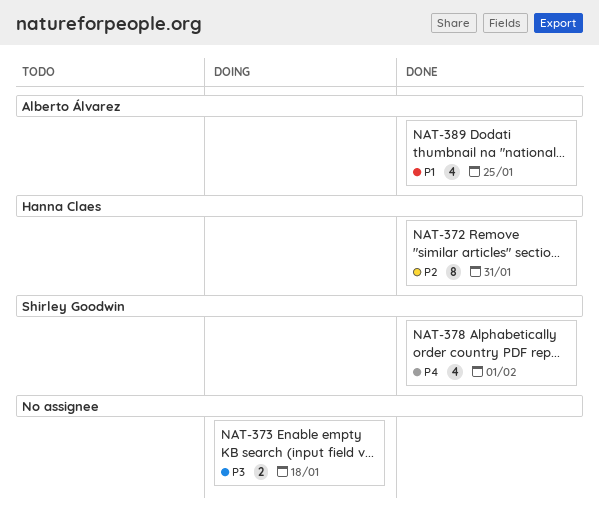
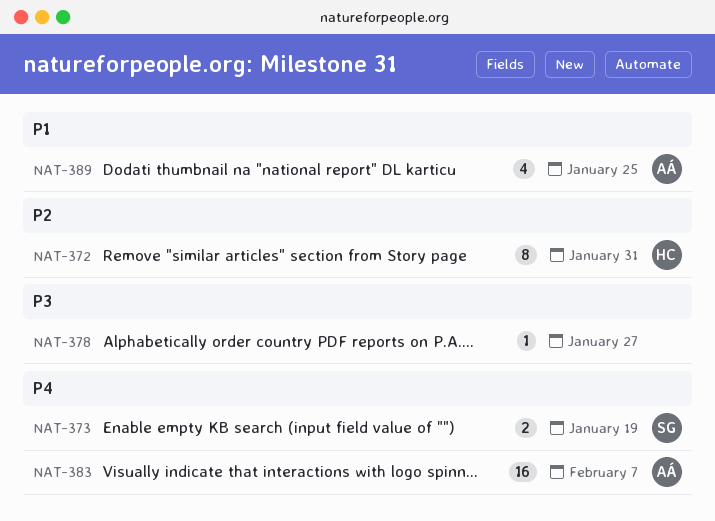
NAT-373, owner: none -> Shirley Goodwin
NAT-373, priority: P3 -> P4
NAT-373, due: Jan 18 -> Jan 19
NAT-378, owner: Shirley Goodwin -> none
NAT-378, priority: P4 -> P3
NAT-378, estimate: 4 -> 1
NAT-378, due: Feb 1 -> Jan 27
NAT-383: none -> present

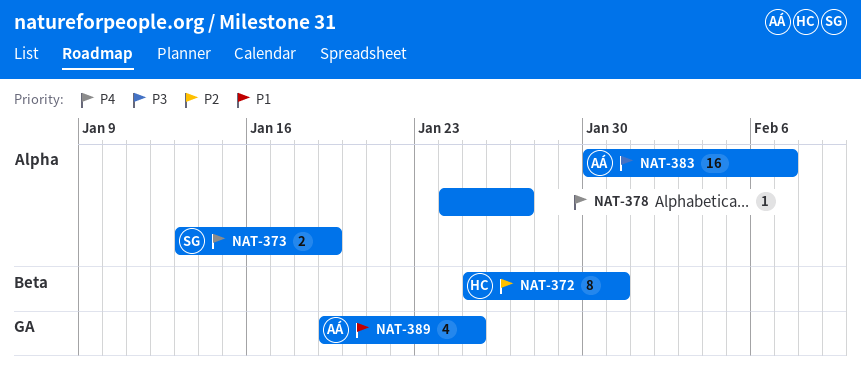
NAT-378, priority: P3 -> P4
NAT-383, priority: P4 -> P3

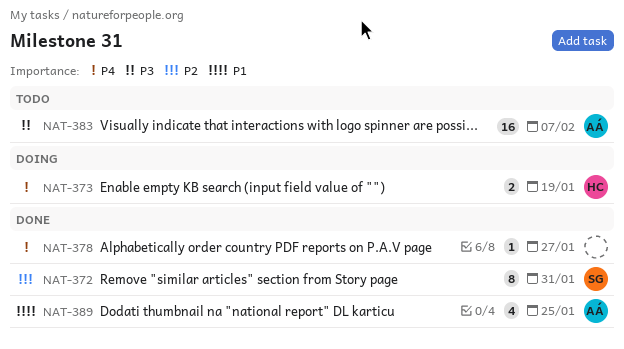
NAT-372, owner: HC -> SG
NAT-373, owner: SG -> HC

